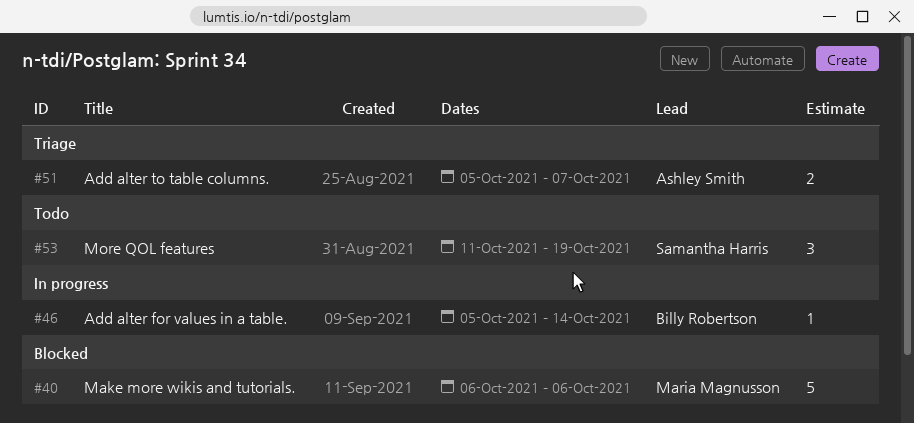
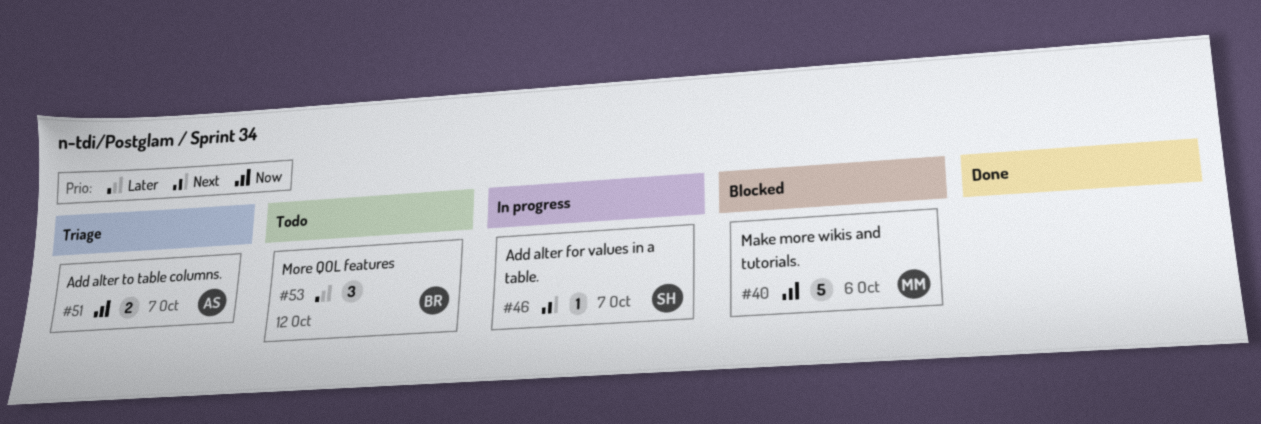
#46, owner: Billy Robertson -> Samantha Harris
#46, due: Oct 14 -> Oct 7
#53, owner: Samantha Harris -> Billy Robertson
#53, due: Oct 19 -> Oct 12

